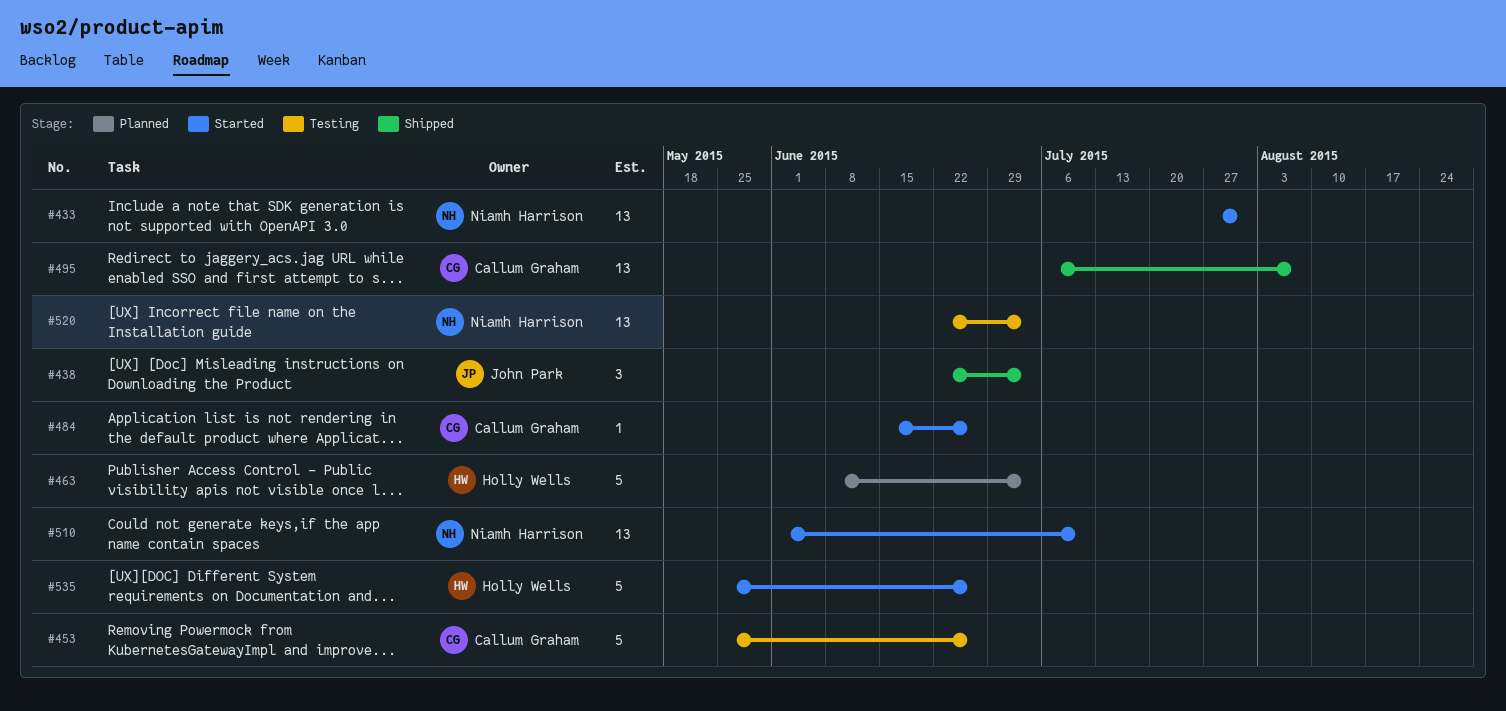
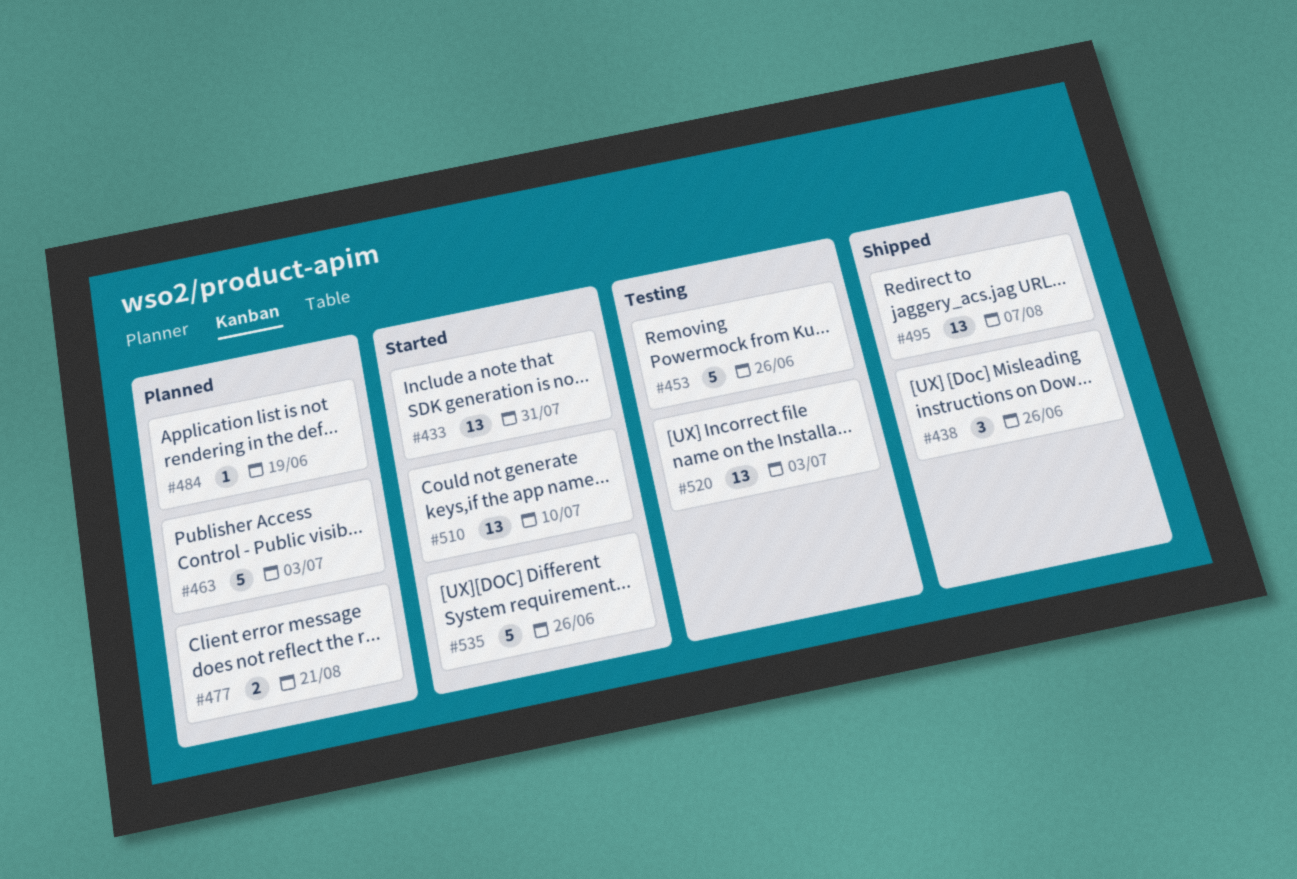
#438, due: Jul 3 -> Jun 26
#477: none -> present
#484, status: Started -> Planned
#484, due: Jun 26 -> Jun 19

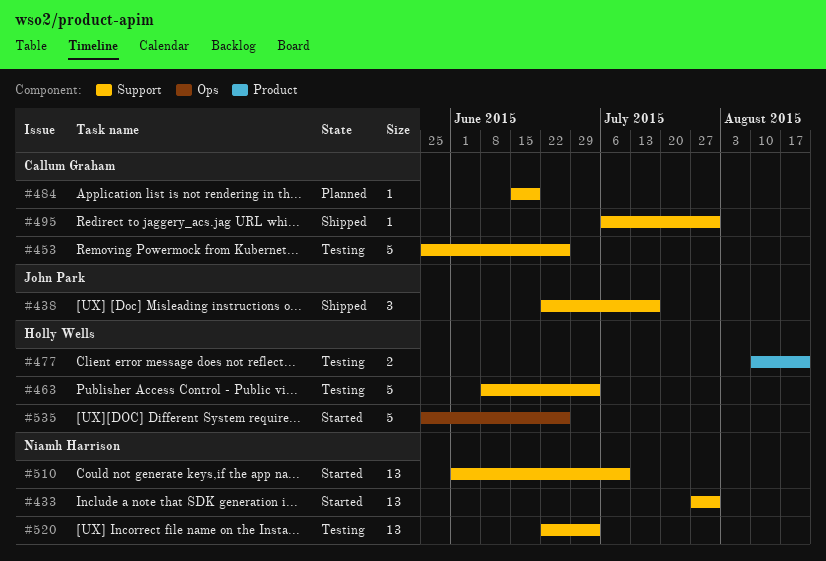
#438, due: Jun 26 -> Jul 17
#463, status: Planned -> Testing
#477, status: Planned -> Testing
#495, estimate: 13 -> 1
#495, due: Aug 7 -> Jul 31

